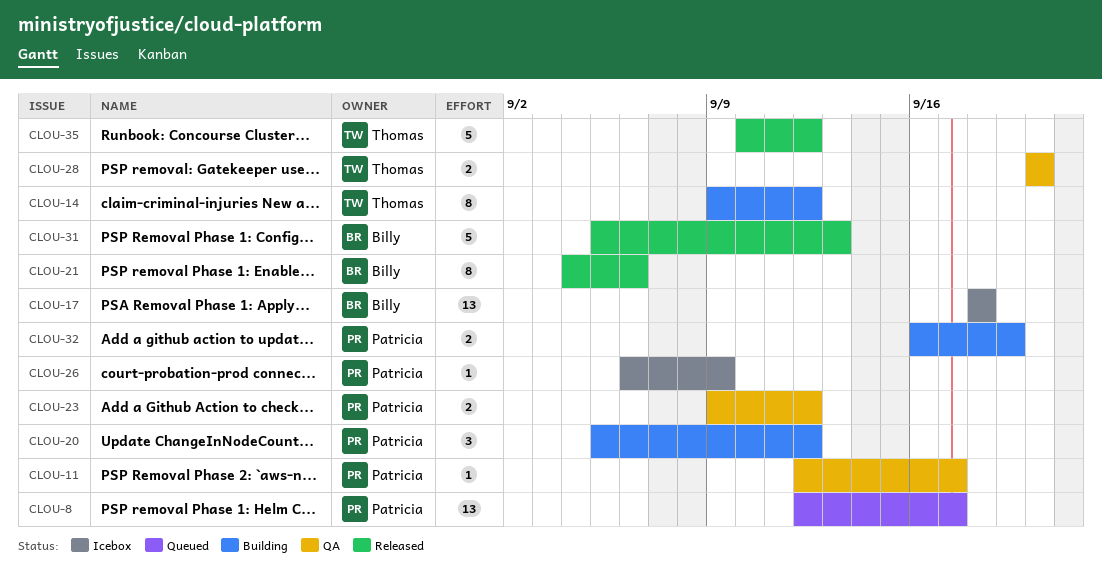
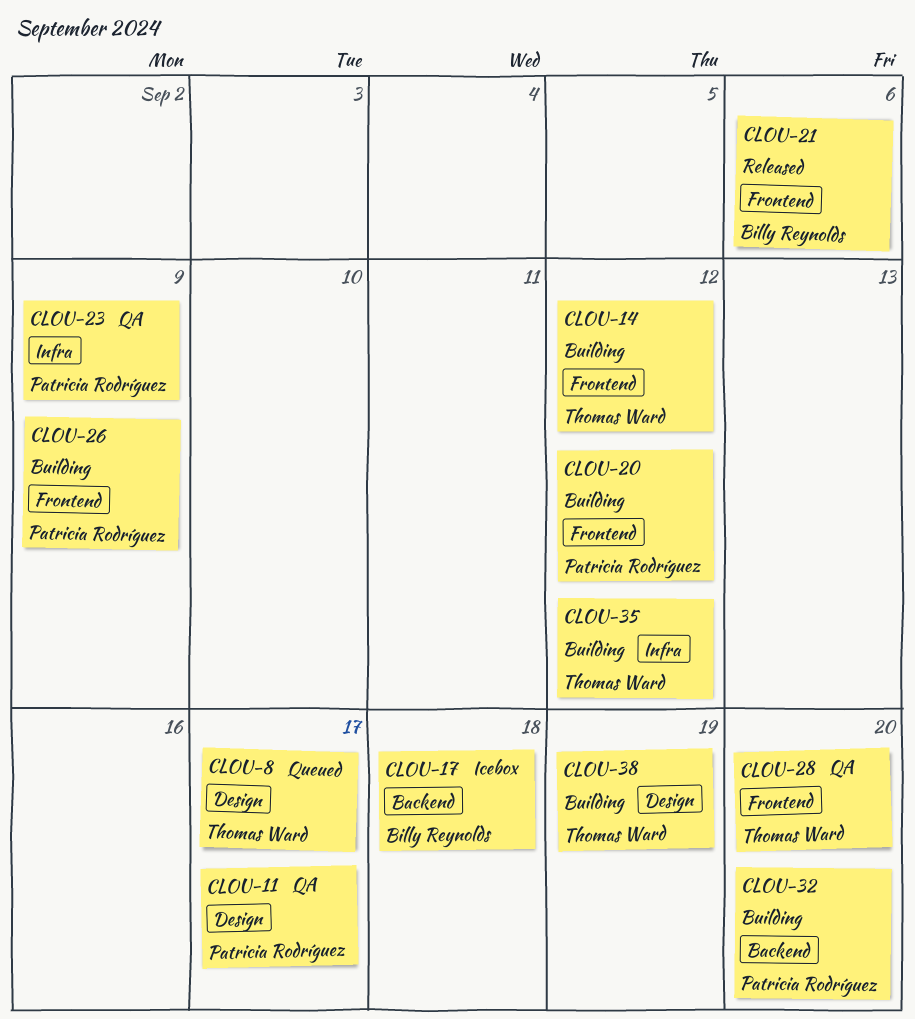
CLOU-8, owner: Patricia Rodríguez -> Thomas Ward
CLOU-23, due: Sep 12 -> Sep 9
CLOU-26, status: Icebox -> Building
CLOU-31: present -> none
CLOU-32, due: Sep 19 -> Sep 20
CLOU-35, status: Released -> Building
CLOU-38: none -> present

